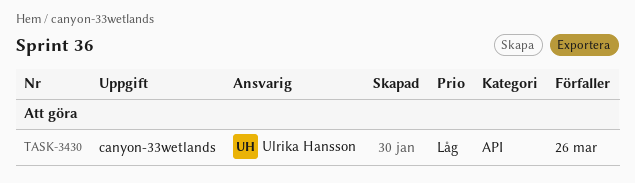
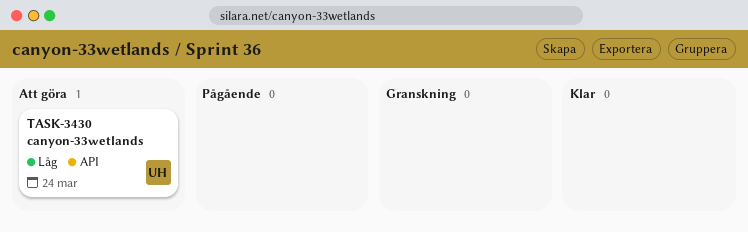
TASK-3430, due: Mar 26 -> Mar 24

